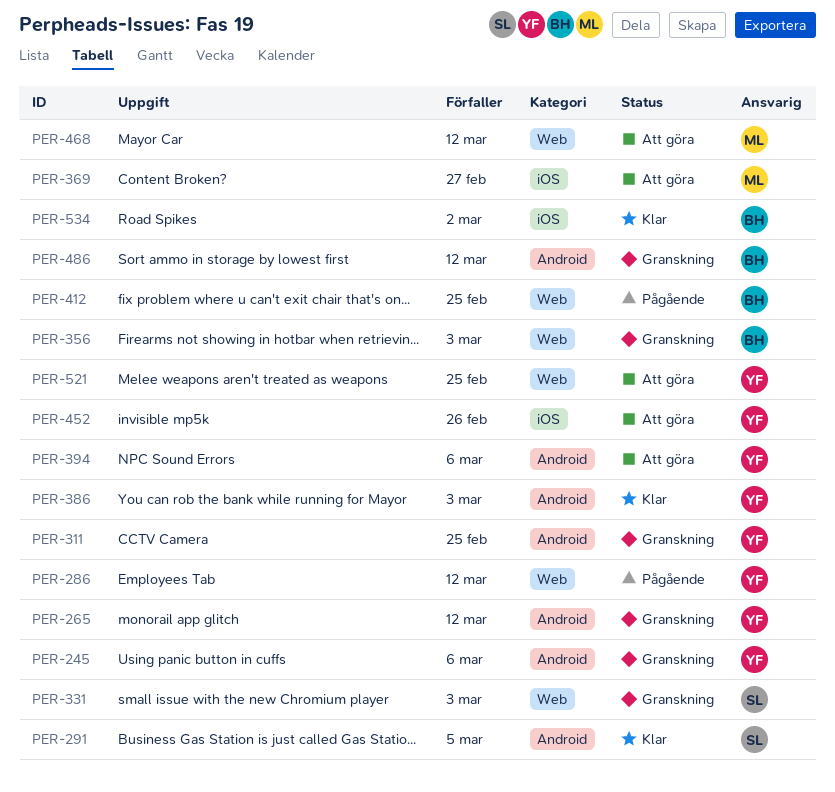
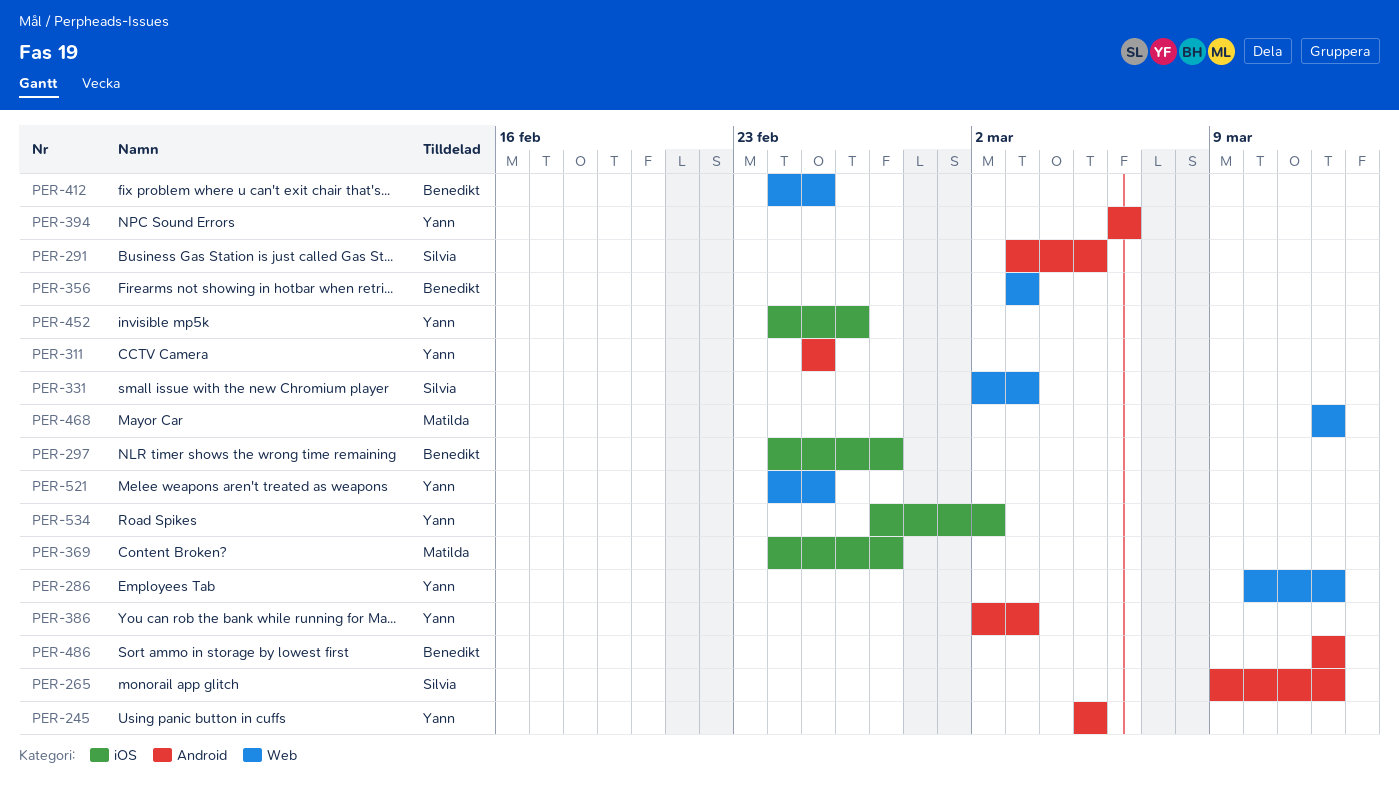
PER-245, due: Mar 6 -> Mar 5
PER-265, owner: Yann -> Silvia
PER-297: none -> present
PER-534, owner: Benedikt -> Yann

